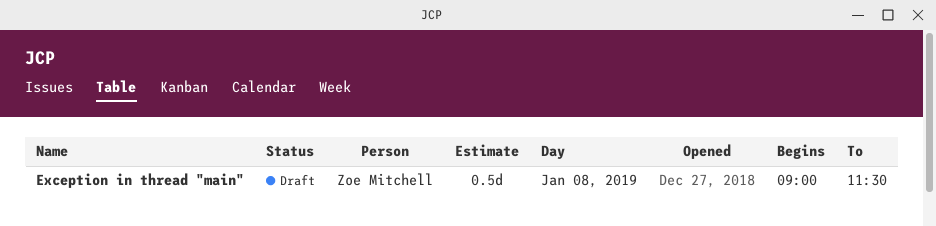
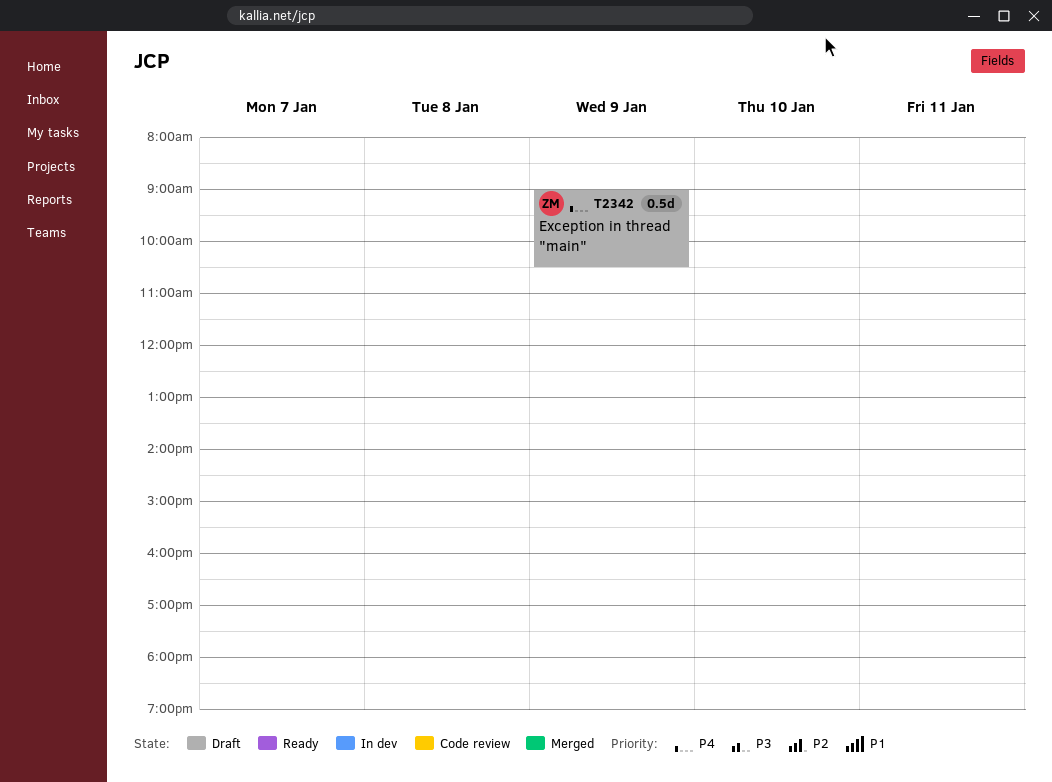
Exception in thread "main", day: Jan 8 -> Jan 9
Exception in thread "main", ends: 11:30 -> 10:30

